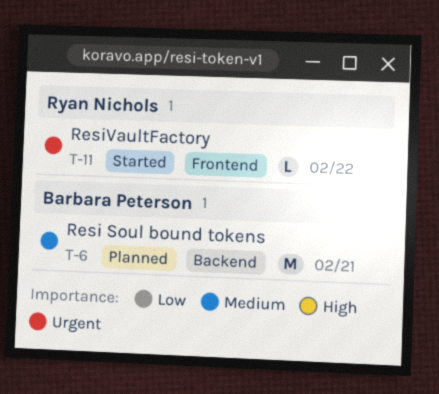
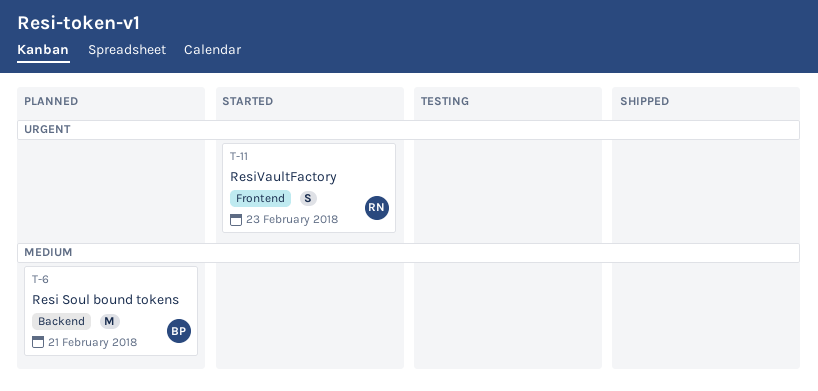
T-11, estimate: L -> S
T-11, due: Feb 22 -> Feb 23

